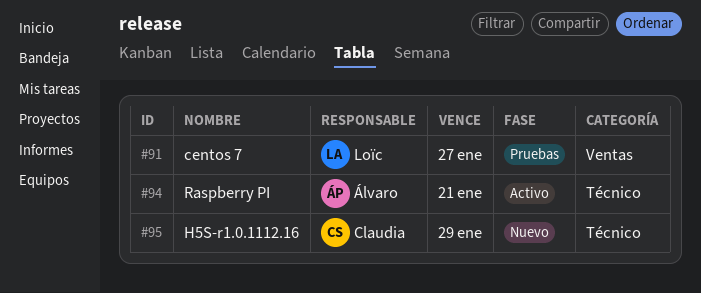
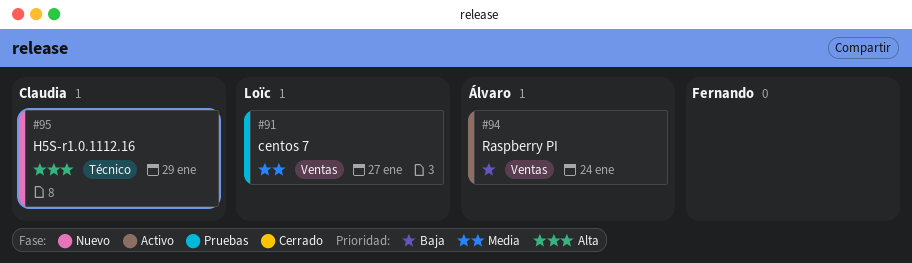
#94, label: Técnico -> Ventas
#94, due: Jan 21 -> Jan 24

